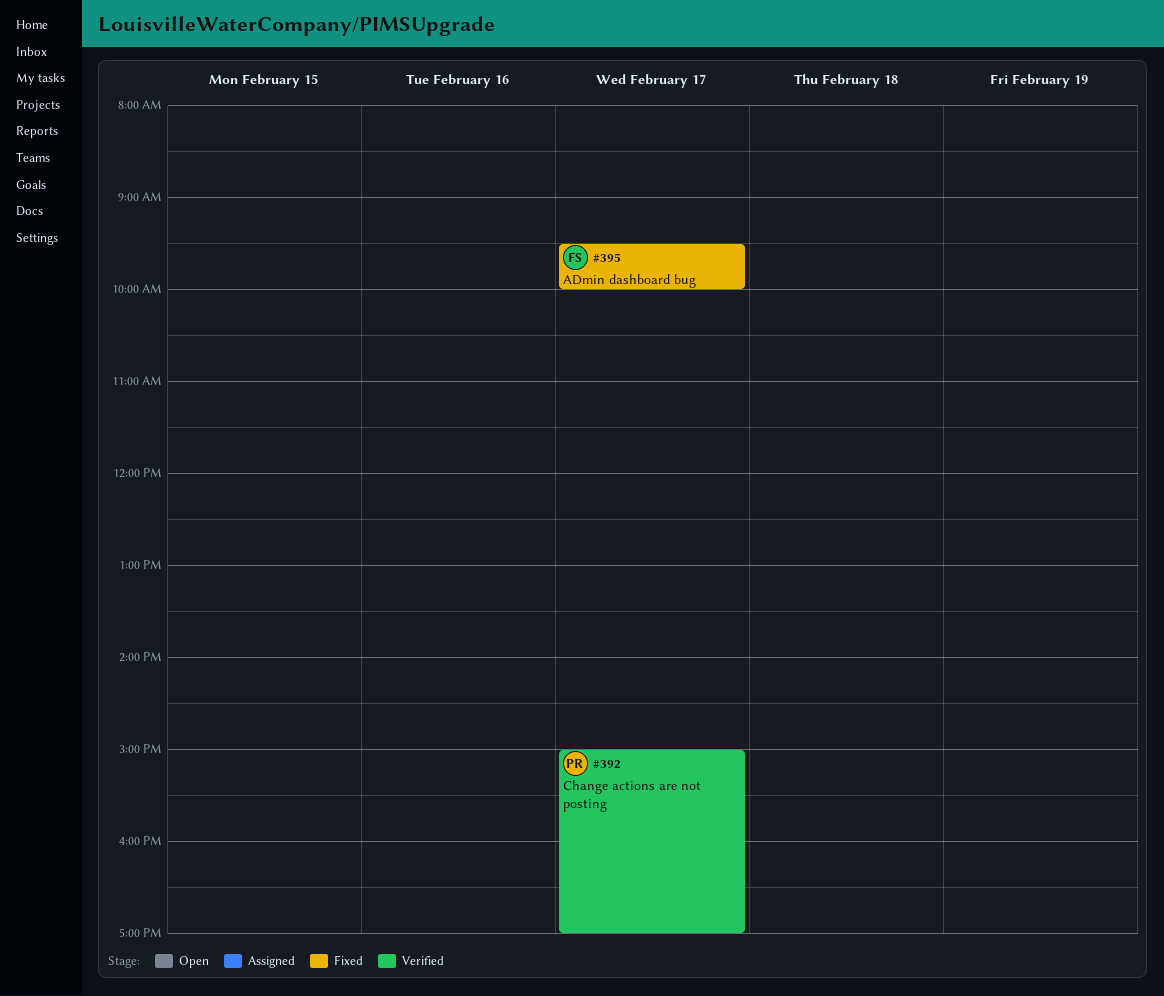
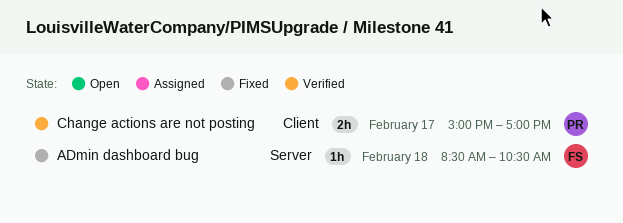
ADmin dashboard bug, day: Feb 17 -> Feb 18
ADmin dashboard bug, begins: 09:30 -> 08:30
ADmin dashboard bug, ends: 10:00 -> 10:30

